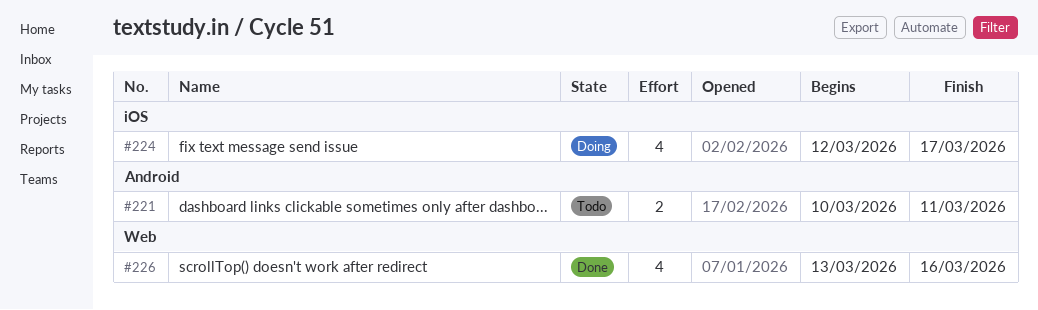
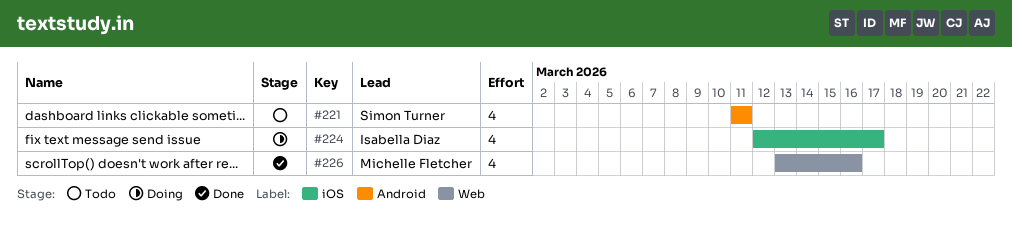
#221, estimate: 2 -> 4
#221, start: Mar 10 -> Mar 11

